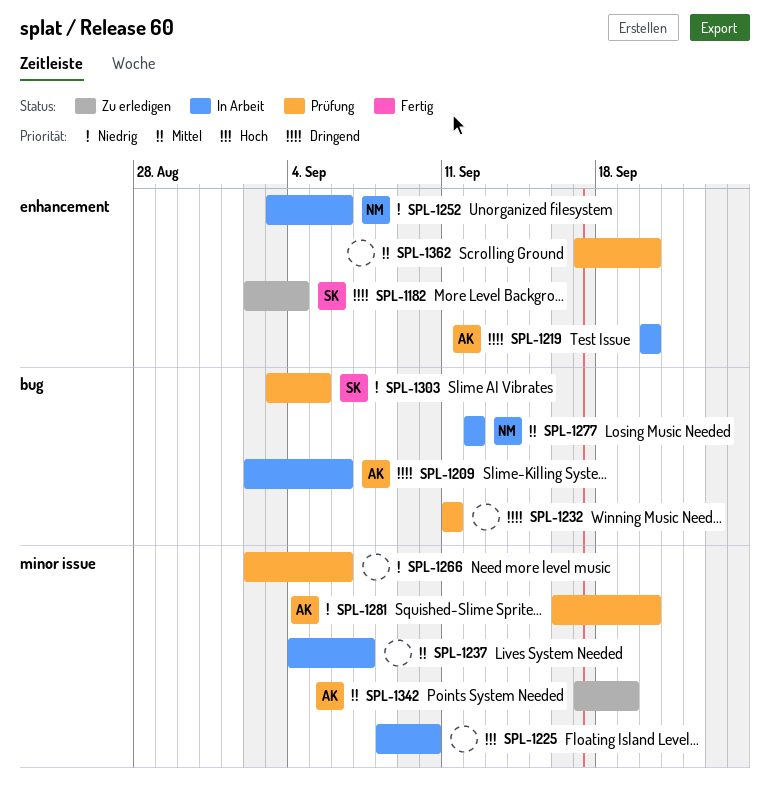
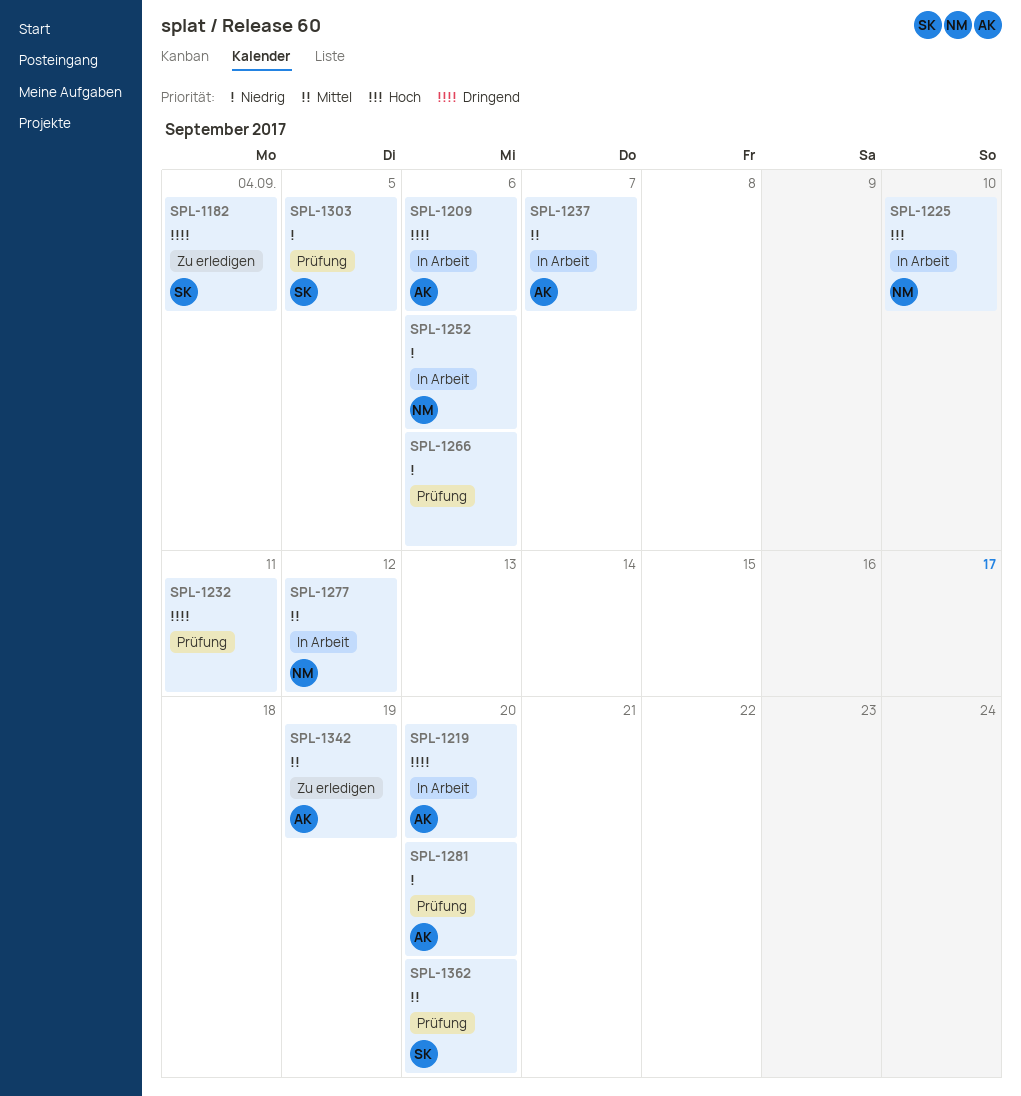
SPL-1225, owner: none -> NM
SPL-1237, owner: none -> AK
SPL-1362, owner: none -> SK

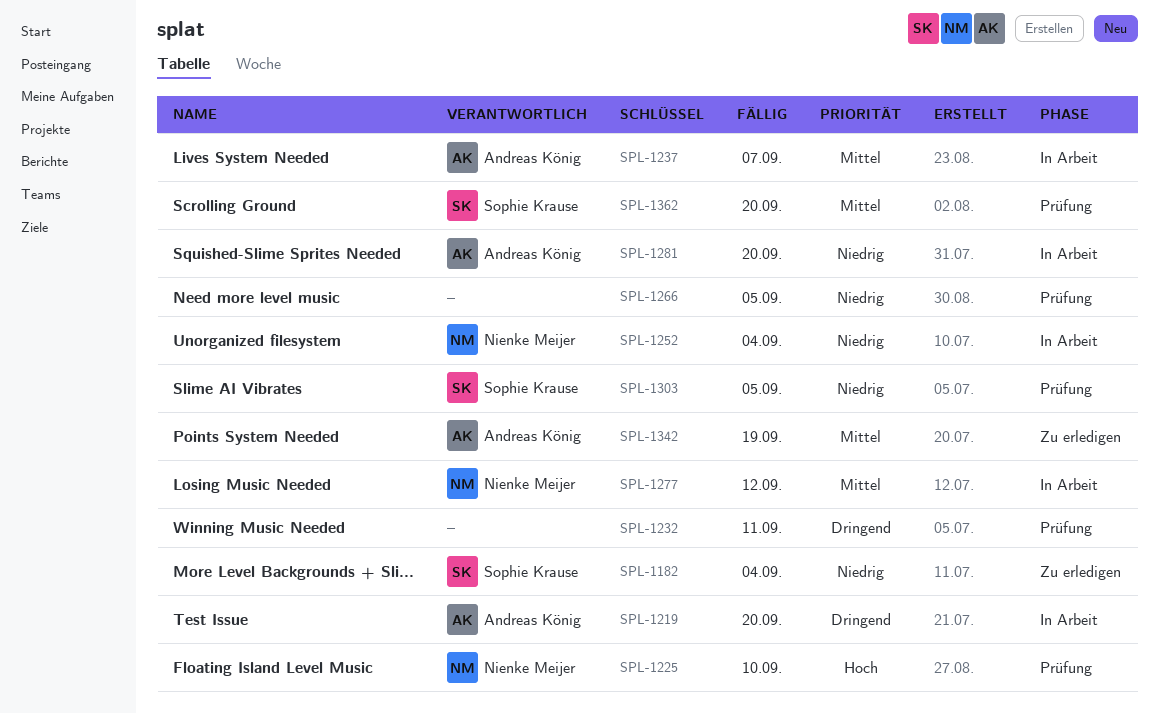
SPL-1182, priority: Dringend -> Niedrig
SPL-1209: present -> none
SPL-1225, status: In Arbeit -> Prüfung
SPL-1252, due: Sep 6 -> Sep 4
SPL-1266, due: Sep 6 -> Sep 5
SPL-1281, status: Prüfung -> In Arbeit

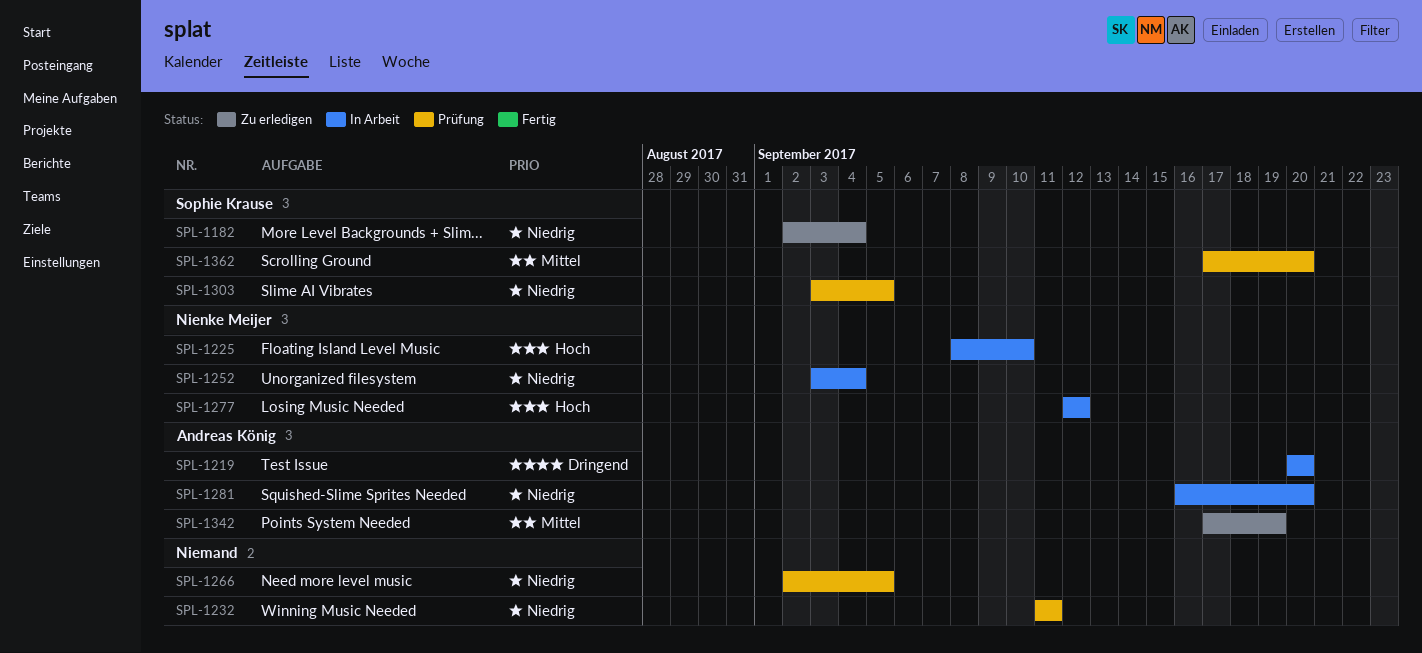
SPL-1225, status: Prüfung -> In Arbeit
SPL-1232, priority: Dringend -> Niedrig
SPL-1237: present -> none
SPL-1277, priority: Mittel -> Hoch

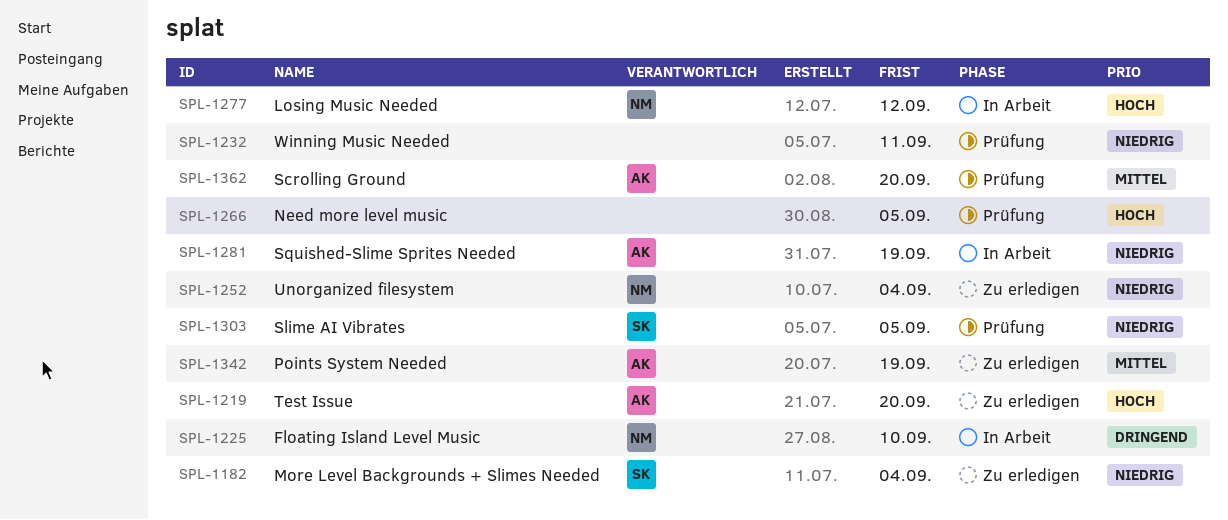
SPL-1219, status: In Arbeit -> Zu erledigen
SPL-1219, priority: Dringend -> Hoch
SPL-1225, priority: Hoch -> Dringend
SPL-1252, status: In Arbeit -> Zu erledigen
SPL-1266, priority: Niedrig -> Hoch
SPL-1281, due: Sep 20 -> Sep 19
SPL-1362, owner: Sophie Krause -> Andreas König

